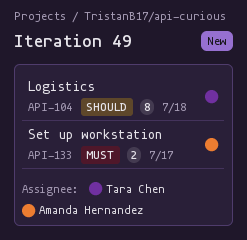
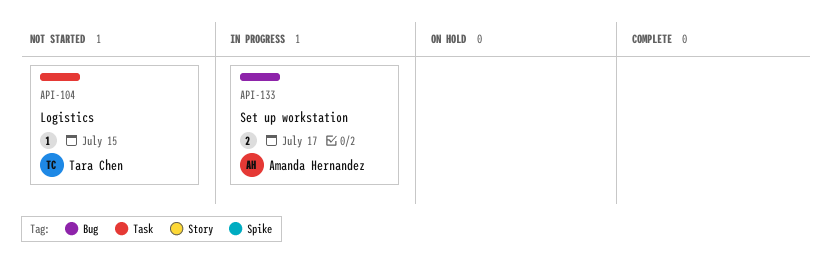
API-104, estimate: 8 -> 1
API-104, due: Jul 18 -> Jul 15

